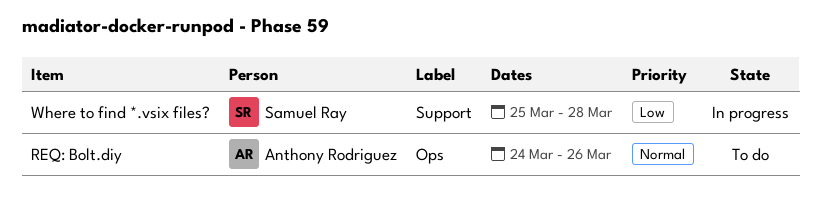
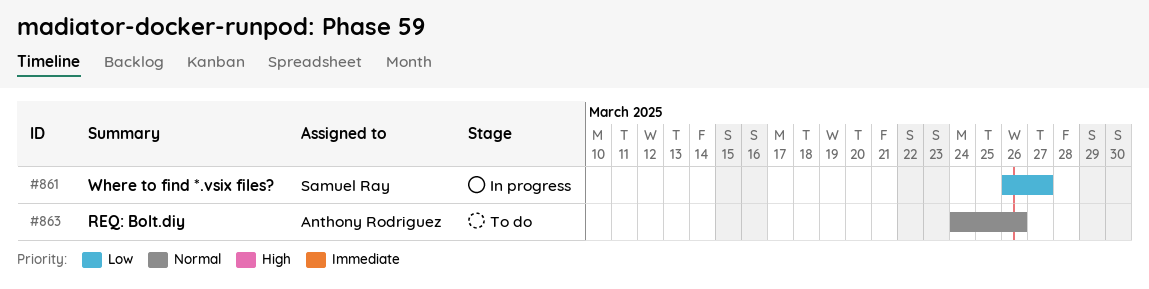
Where to find *.vsix files?, start: Mar 25 -> Mar 26
Where to find *.vsix files?, due: Mar 28 -> Mar 27

